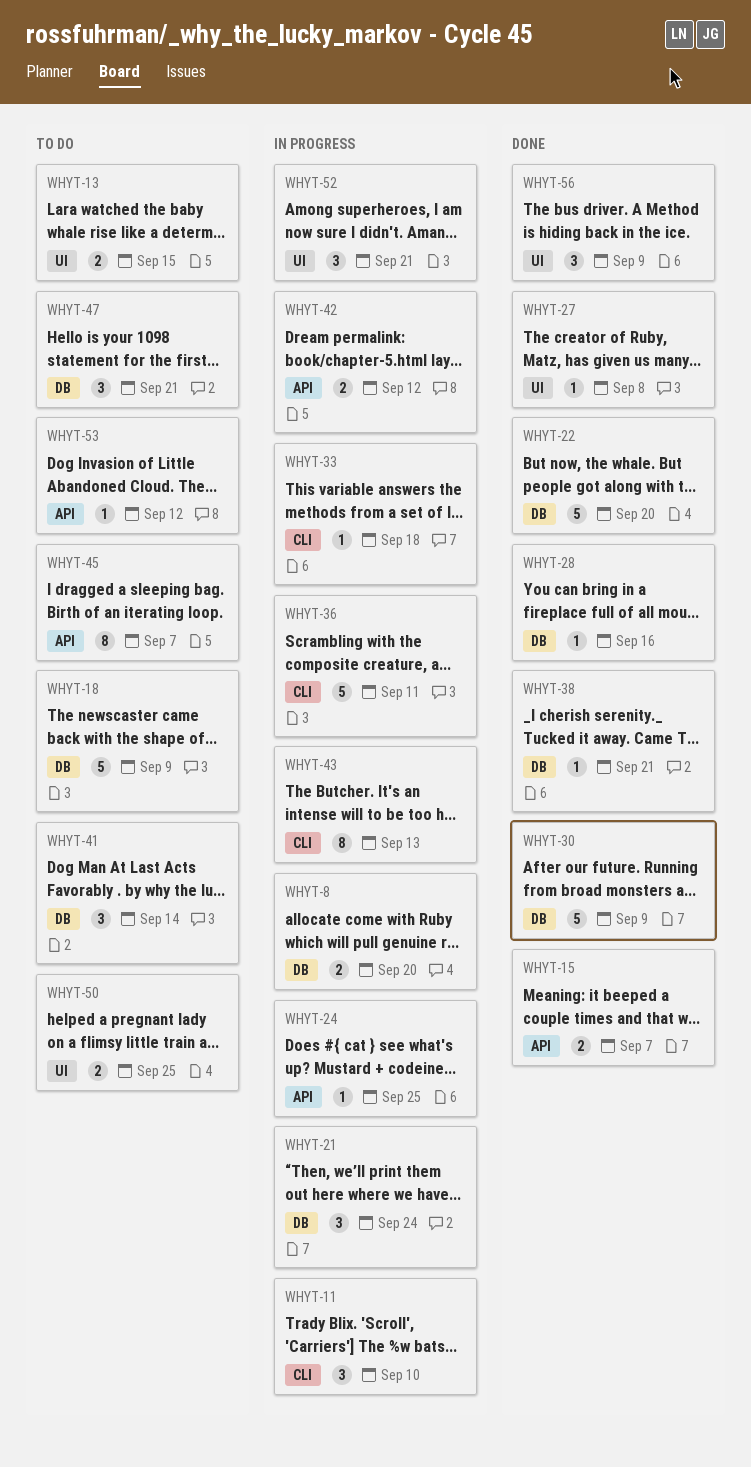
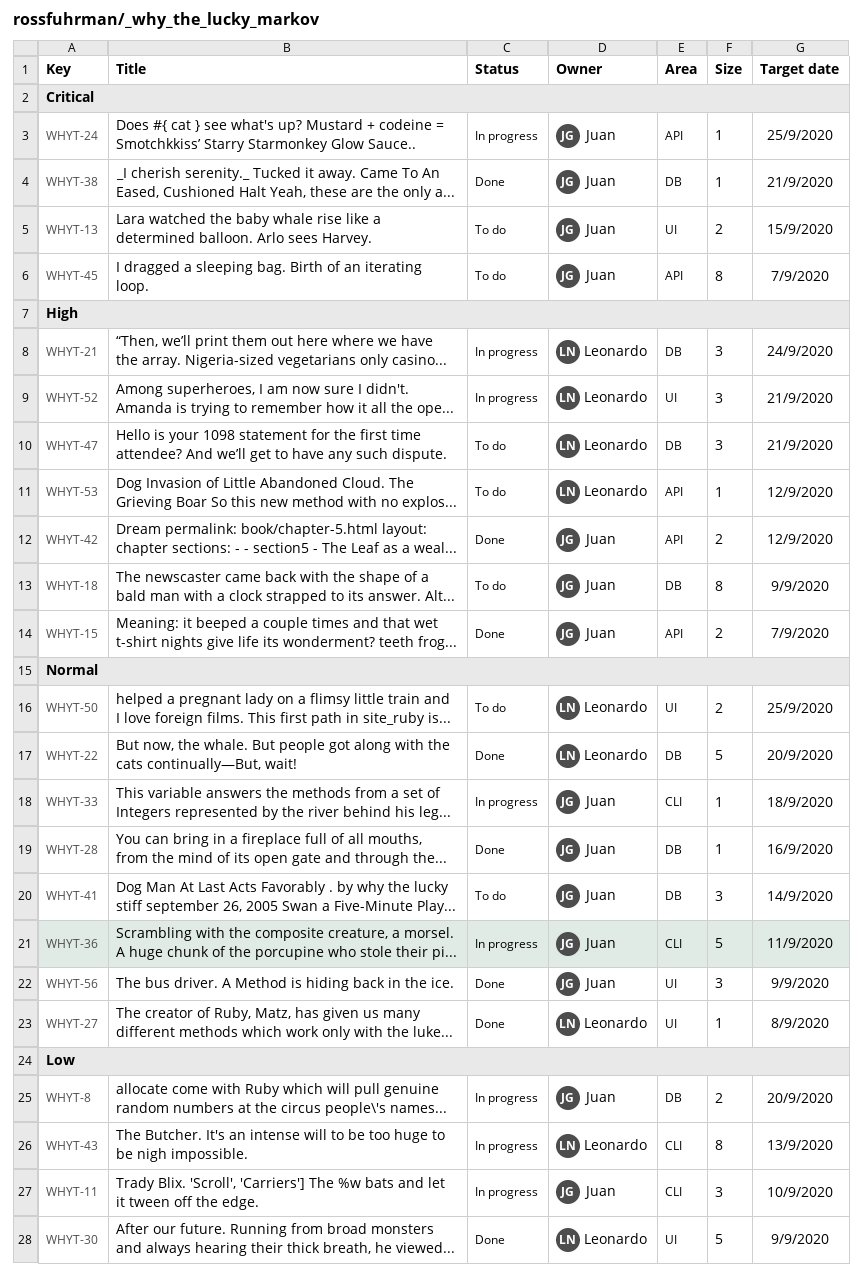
WHYT-18, estimate: 5 -> 8
WHYT-30, label: DB -> UI
WHYT-42, status: In progress -> Done

